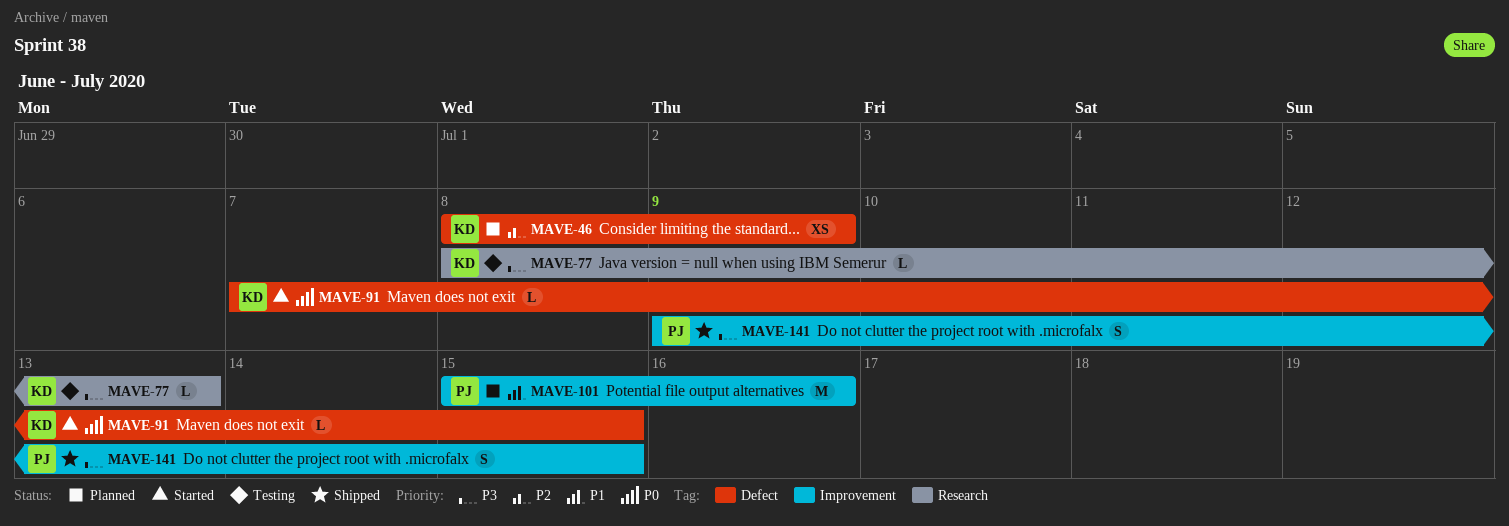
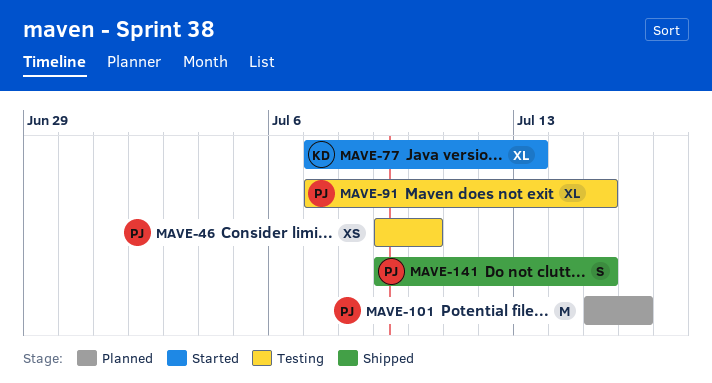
MAVE-46, status: Planned -> Testing
MAVE-46, owner: KD -> PJ
MAVE-46, start: Jul 8 -> Jul 9
MAVE-46, due: Jul 9 -> Jul 10
MAVE-77, status: Testing -> Started
MAVE-77, estimate: L -> XL
MAVE-77, start: Jul 8 -> Jul 7
MAVE-91, status: Started -> Testing
MAVE-91, owner: KD -> PJ
MAVE-91, estimate: L -> XL

